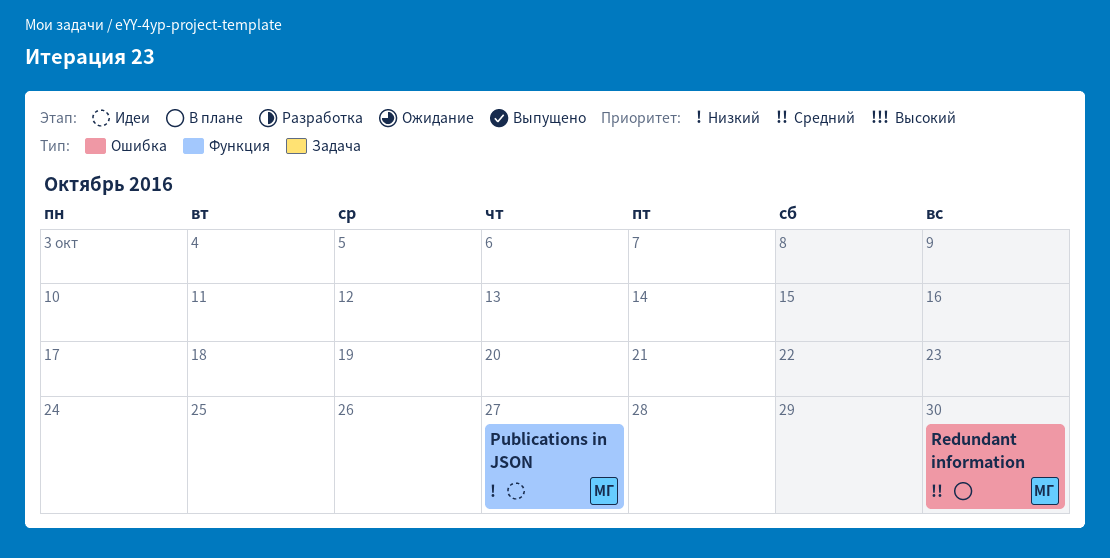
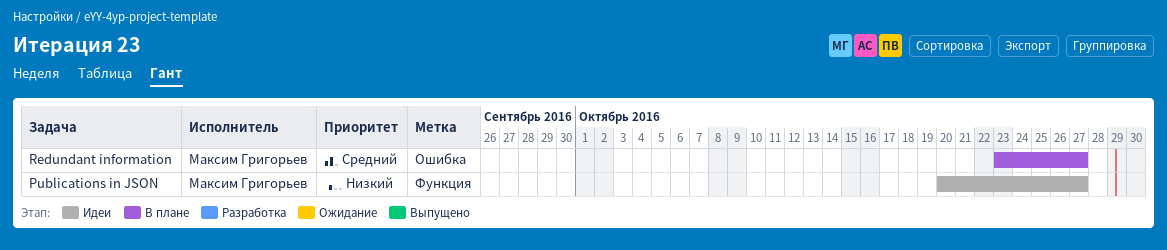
Redundant information, due: Oct 30 -> Oct 27

